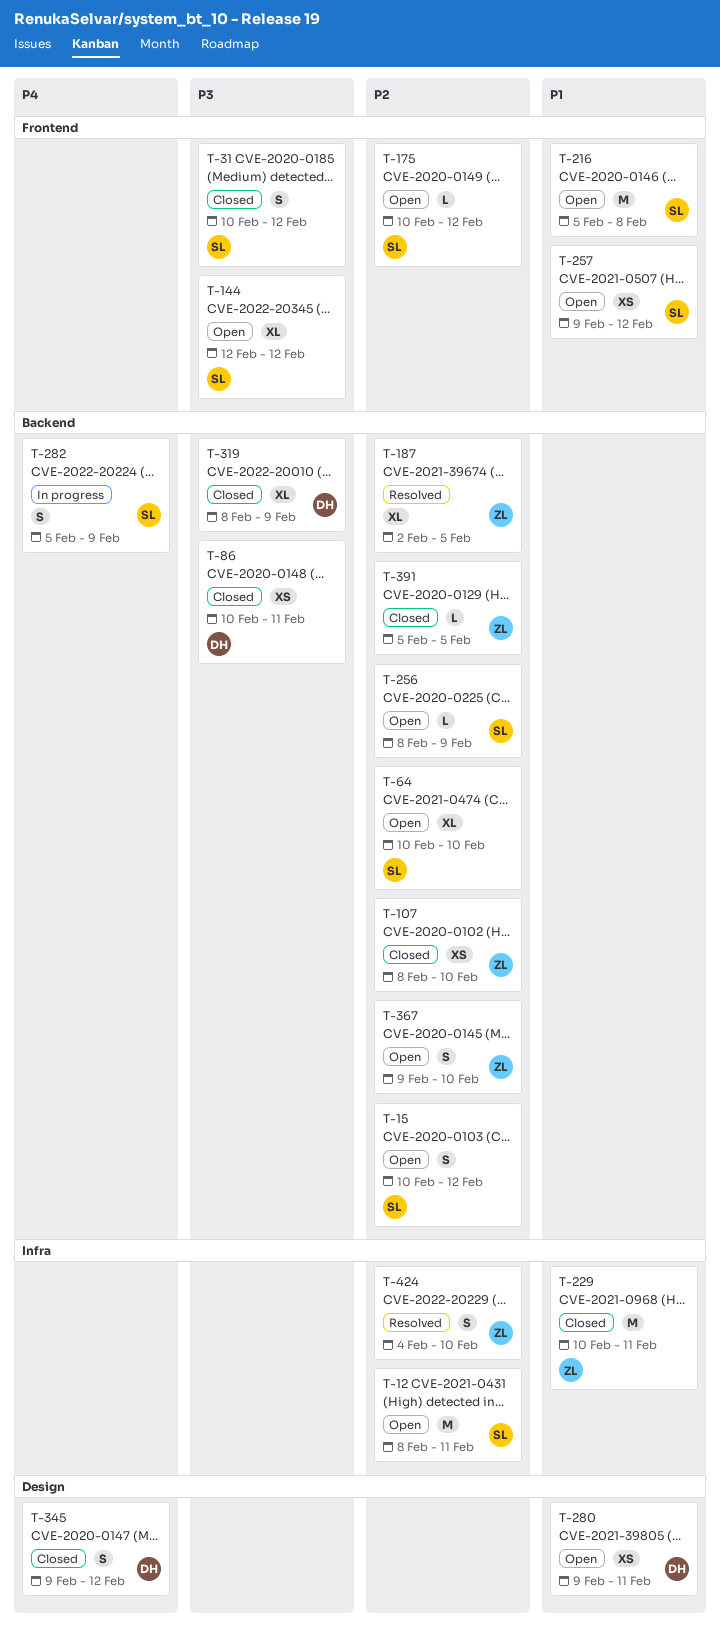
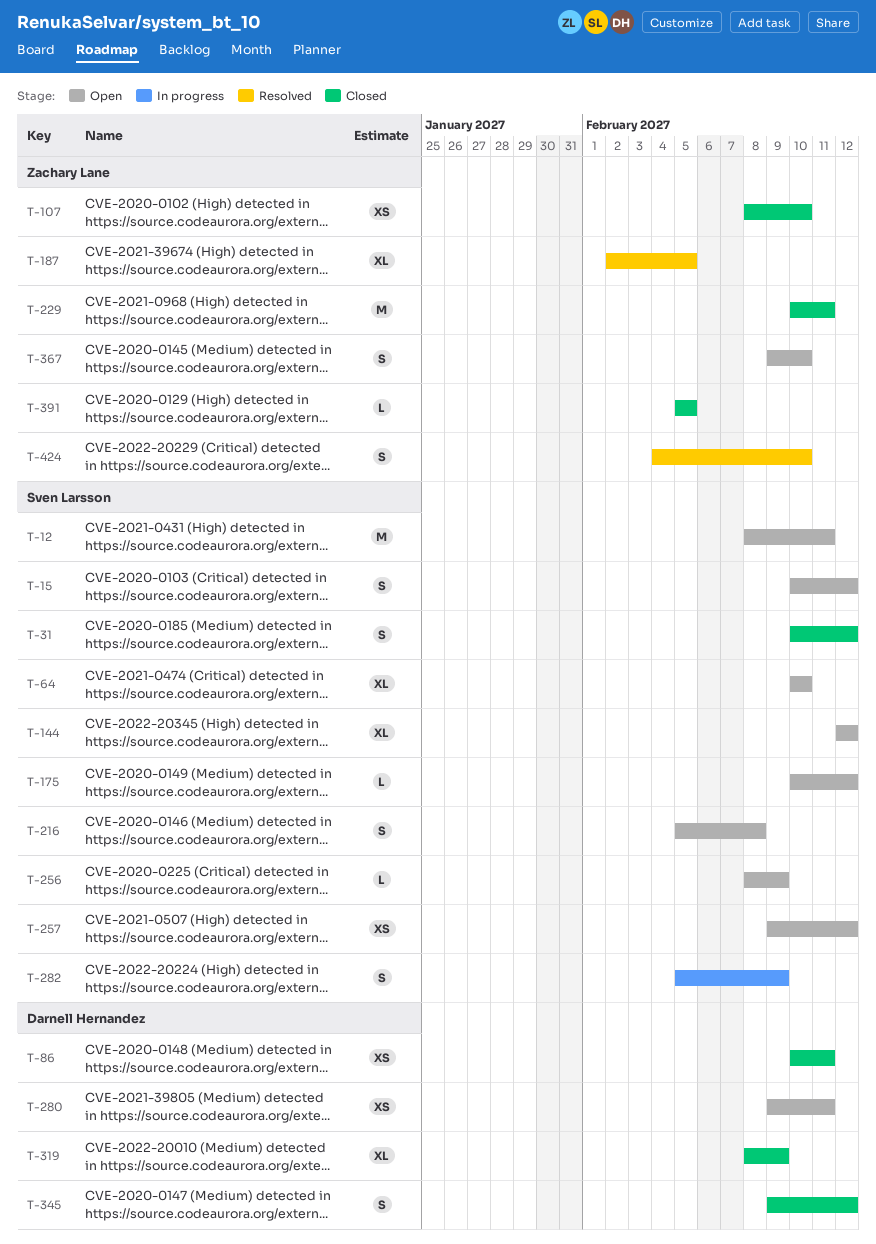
T-216, estimate: M -> S

